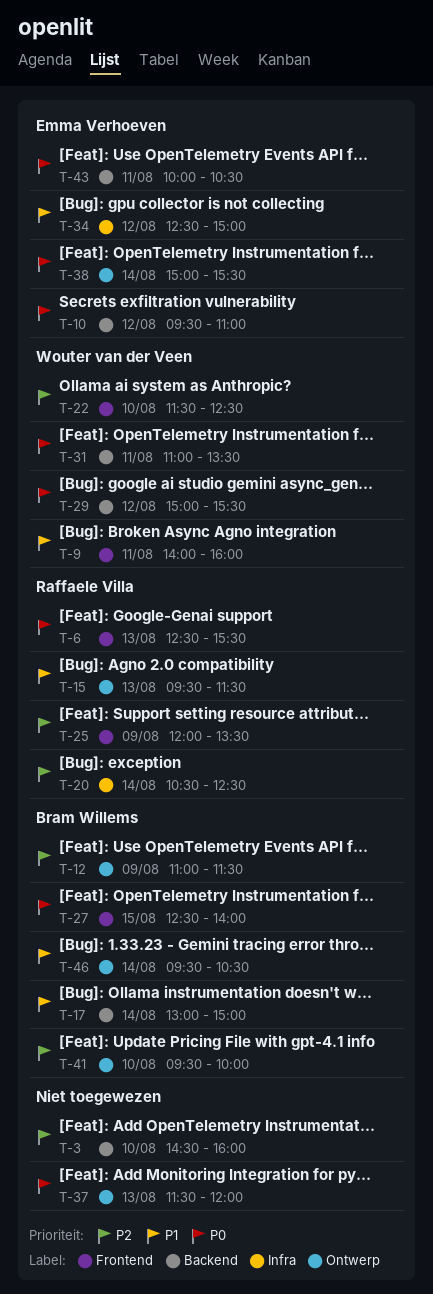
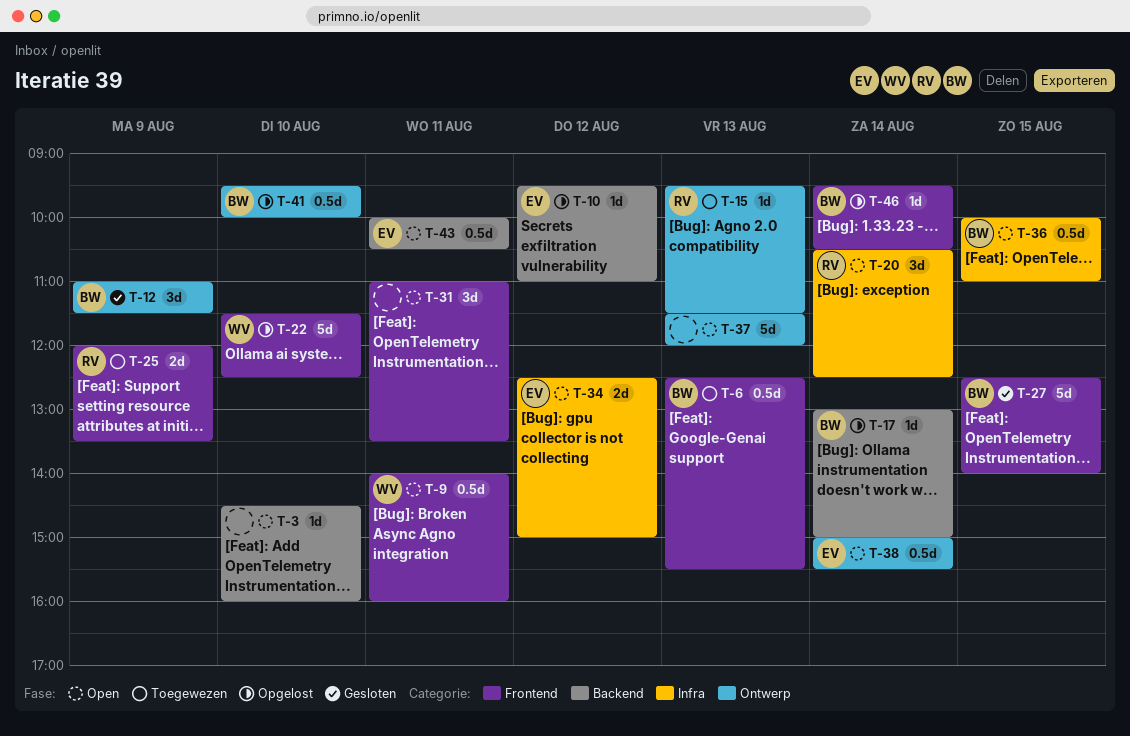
T-6, owner: Raffaele Villa -> Bram Willems
T-29: present -> none
T-31, owner: Wouter van der Veen -> none
T-31, label: Backend -> Frontend
T-36: none -> present
T-46, label: Ontwerp -> Frontend

